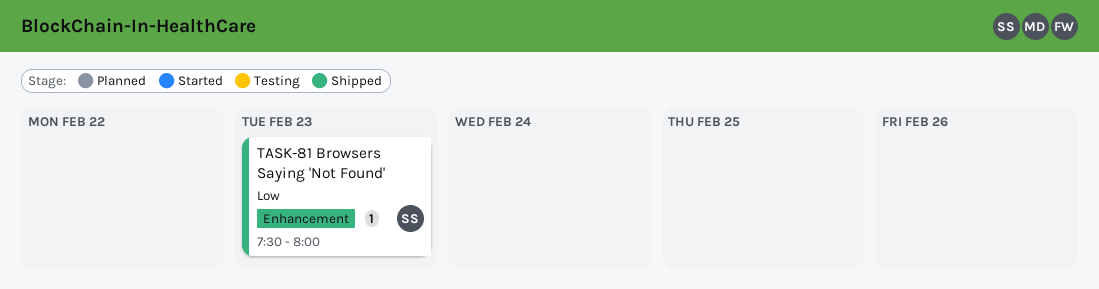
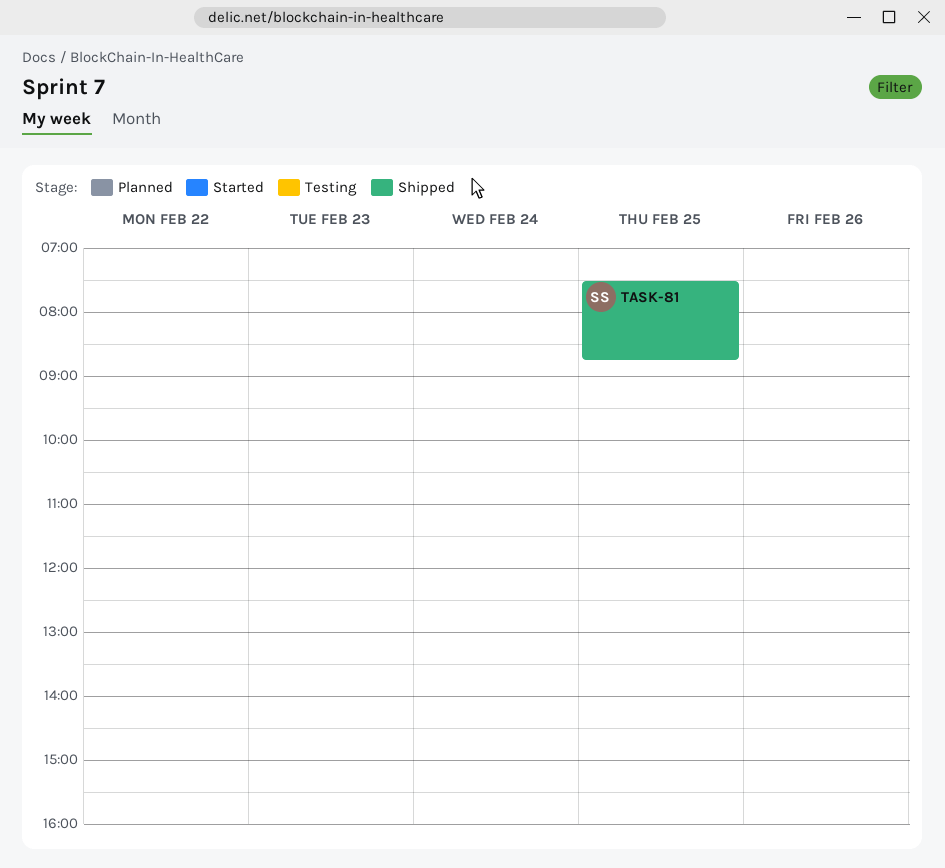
TASK-81, day: Feb 23 -> Feb 25
TASK-81, ends: 08:00 -> 08:45

